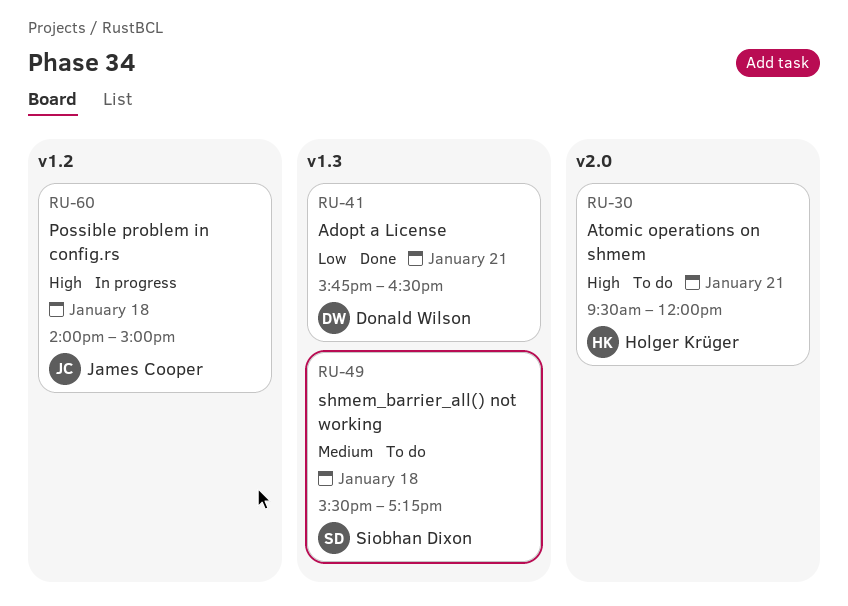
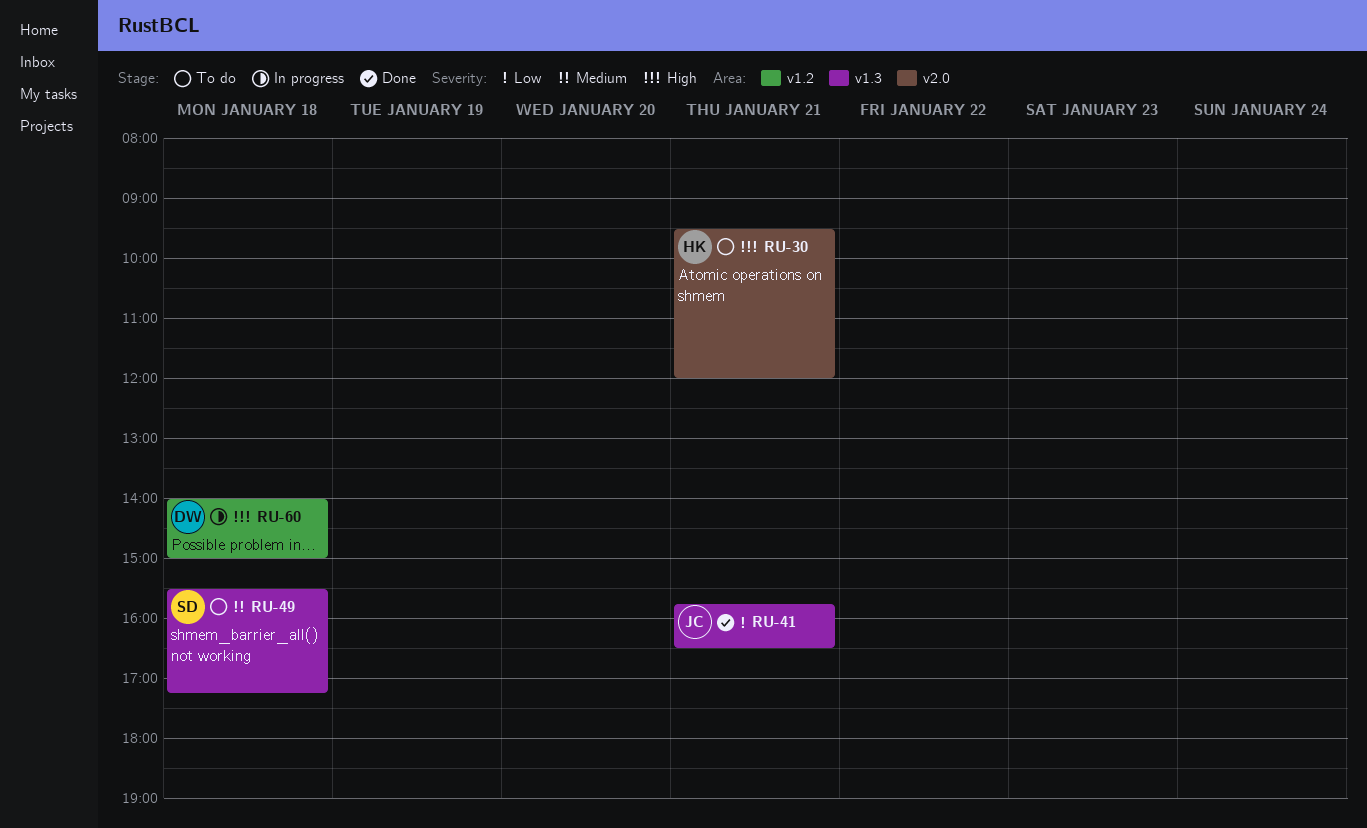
RU-41, owner: Donald Wilson -> James Cooper
RU-60, owner: James Cooper -> Donald Wilson

